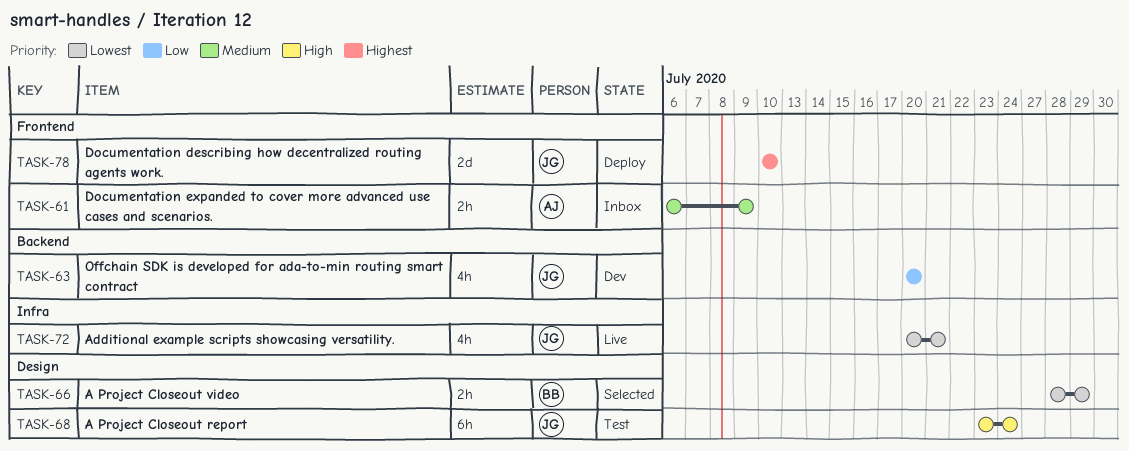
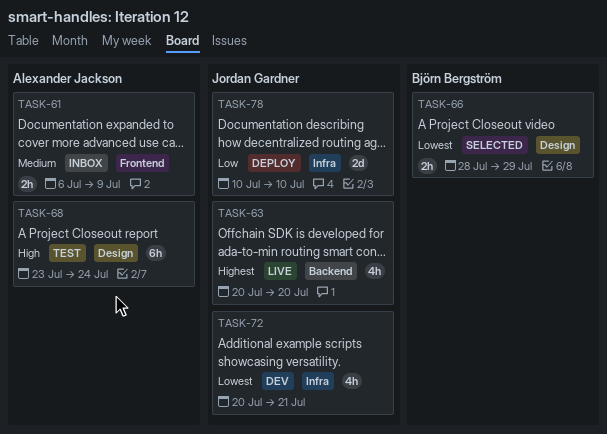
TASK-63, status: Dev -> Live
TASK-63, priority: Low -> Highest
TASK-68, owner: Jordan Gardner -> Alexander Jackson
TASK-72, status: Live -> Dev
TASK-78, priority: Highest -> Low
TASK-78, label: Frontend -> Infra

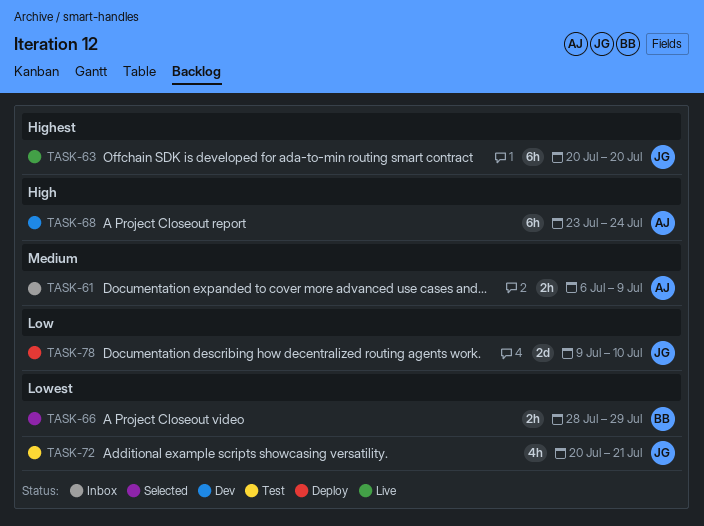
TASK-63, estimate: 4h -> 6h
TASK-68, status: Test -> Dev
TASK-72, status: Dev -> Test
TASK-78, start: Jul 10 -> Jul 9

